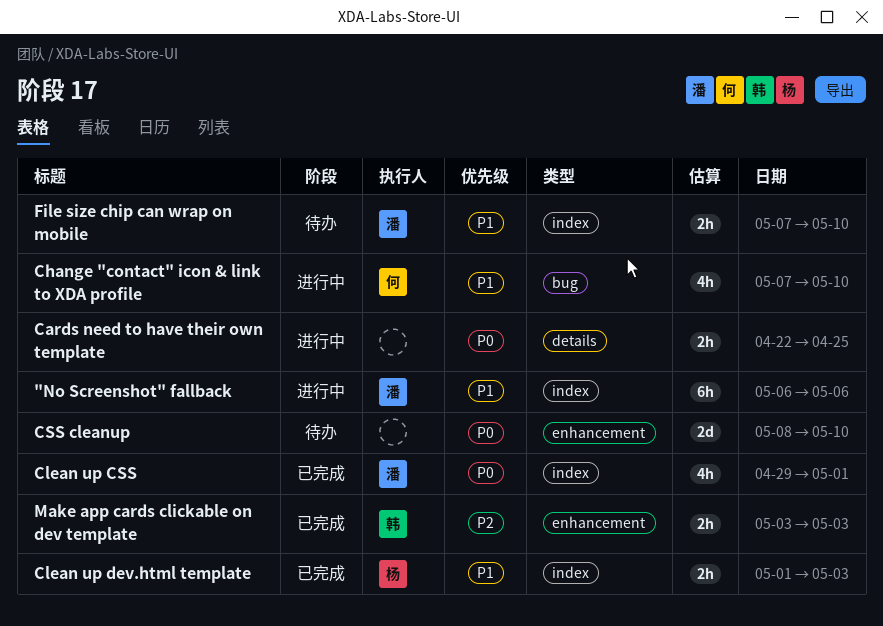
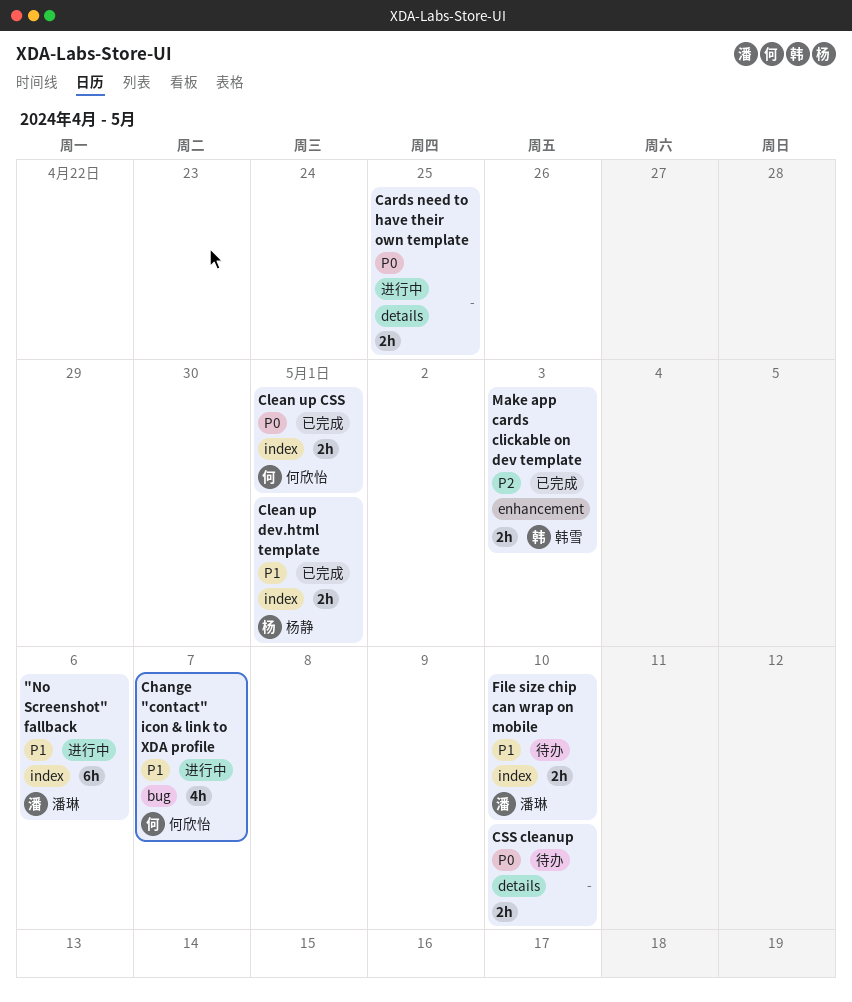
Change "contact" icon & link to XDA profile, due: May 10 -> May 7
Clean up CSS, owner: 潘琳 -> 何欣怡
Clean up CSS, estimate: 4h -> 2h
Clean up dev.html template, due: May 3 -> May 1
CSS cleanup, label: enhancement -> details
CSS cleanup, estimate: 2d -> 2h

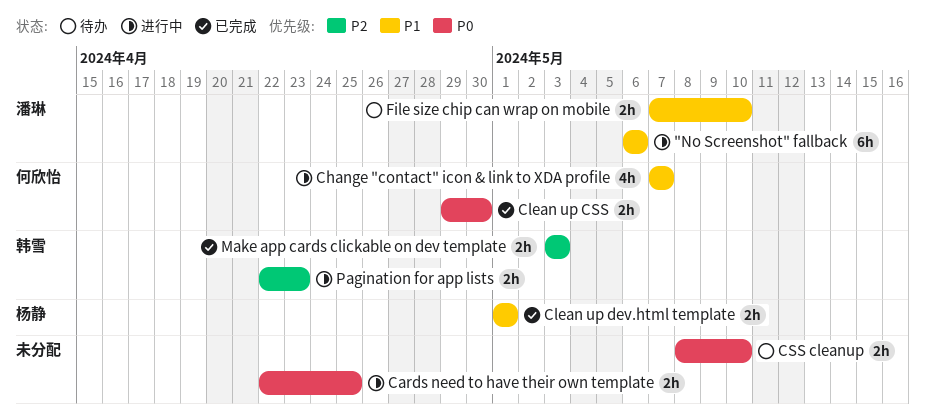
Clean up CSS, due: May 1 -> Apr 30
Pagination for app lists: none -> present

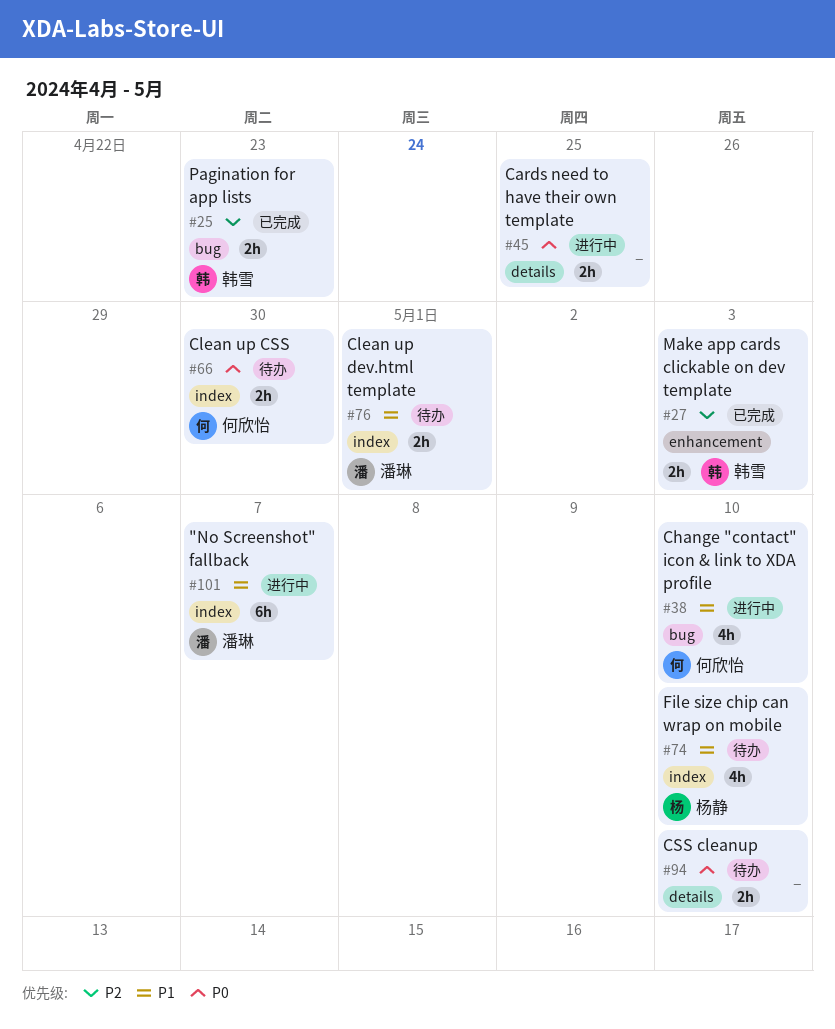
"No Screenshot" fallback, due: May 6 -> May 7
Change "contact" icon & link to XDA profile, due: May 7 -> May 10
Clean up CSS, status: 已完成 -> 待办
Clean up dev.html template, status: 已完成 -> 待办
Clean up dev.html template, owner: 杨静 -> 潘琳
File size chip can wrap on mobile, owner: 潘琳 -> 杨静
File size chip can wrap on mobile, estimate: 2h -> 4h
Pagination for app lists, status: 进行中 -> 已完成

